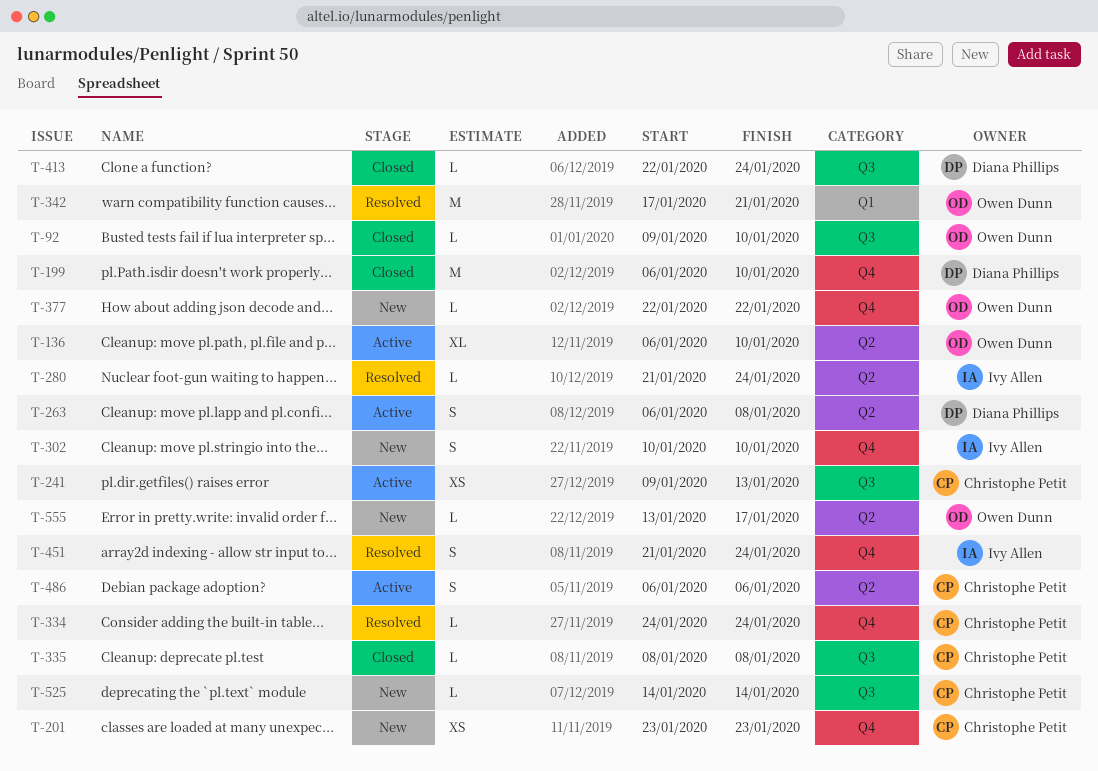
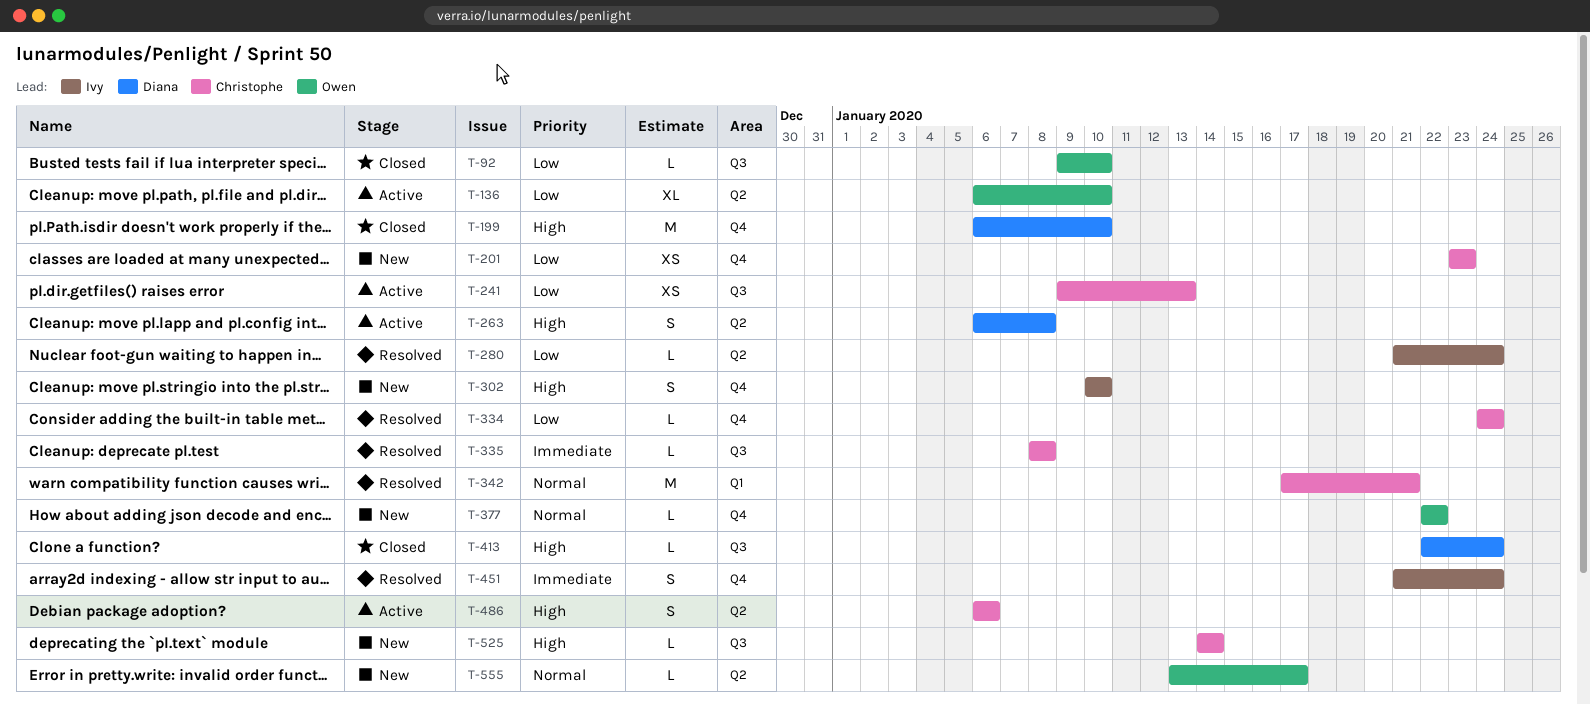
T-335, status: Closed -> Resolved
T-342, owner: Owen Dunn -> Christophe Petit

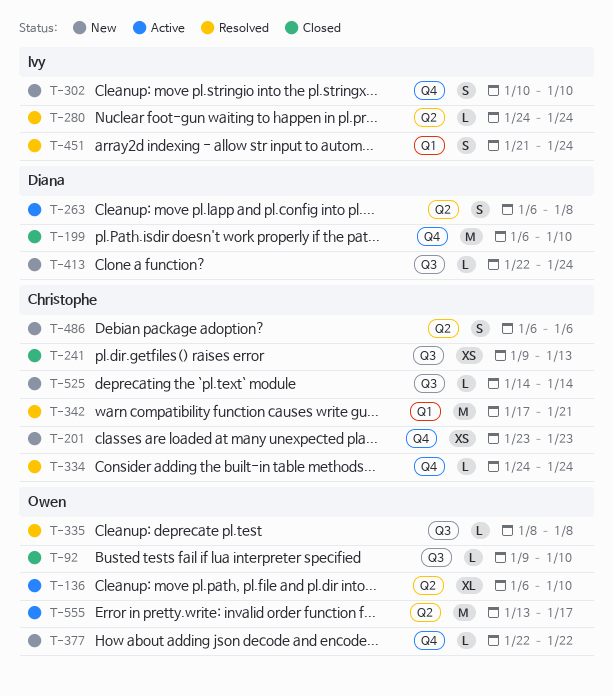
T-241, status: Active -> Closed
T-280, start: Jan 21 -> Jan 24
T-335, owner: Christophe -> Owen
T-413, status: Closed -> New
T-451, label: Q4 -> Q1
T-486, status: Active -> New
T-555, status: New -> Active
T-555, estimate: L -> M

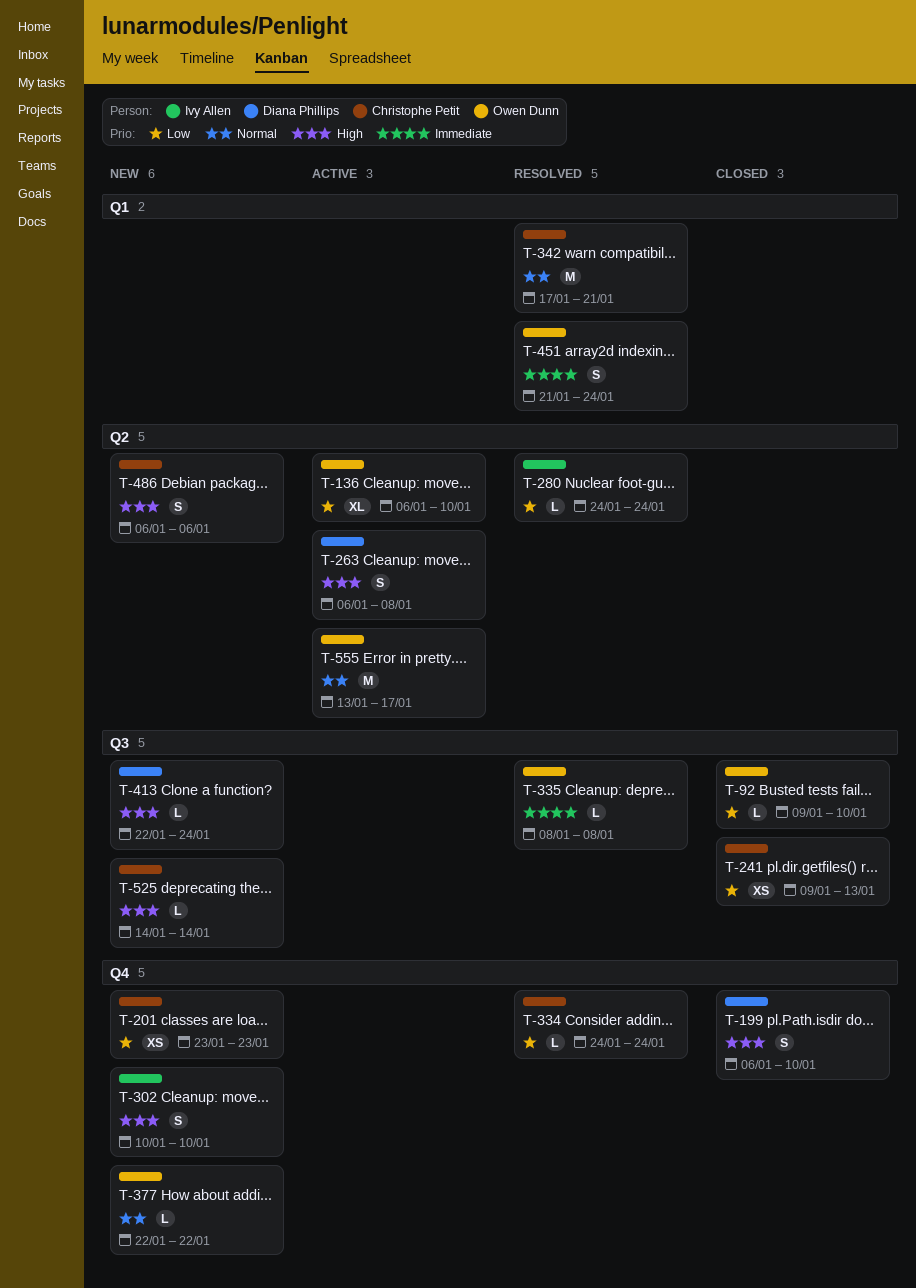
T-199, estimate: M -> S
T-451, owner: Ivy Allen -> Owen Dunn

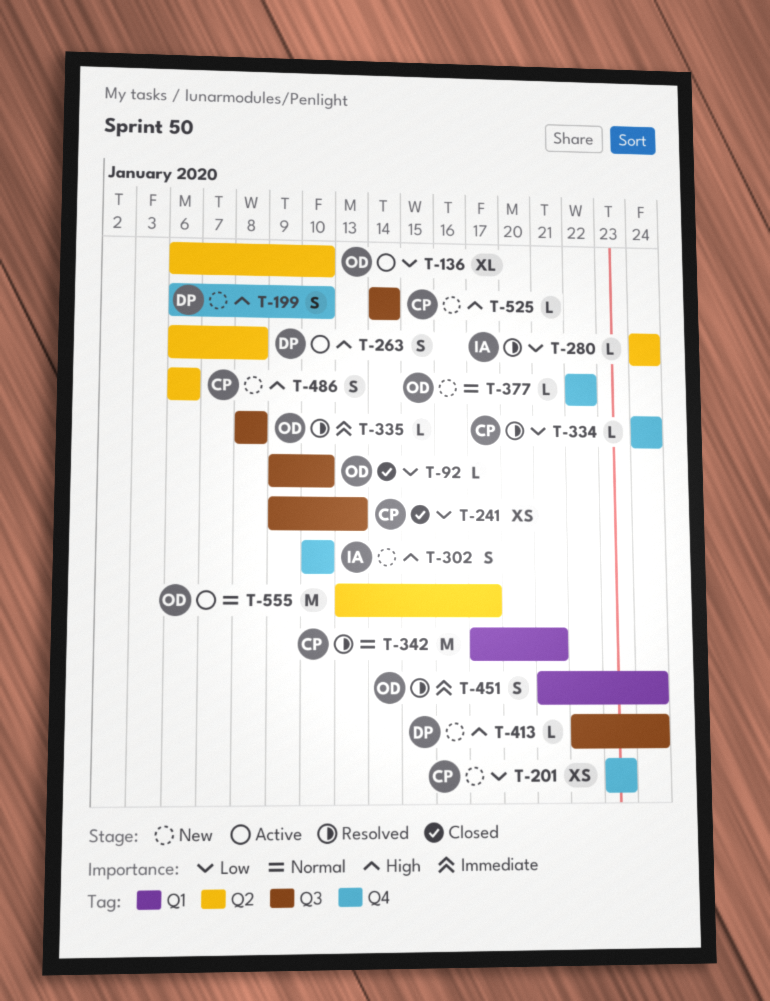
T-199, status: Closed -> New

